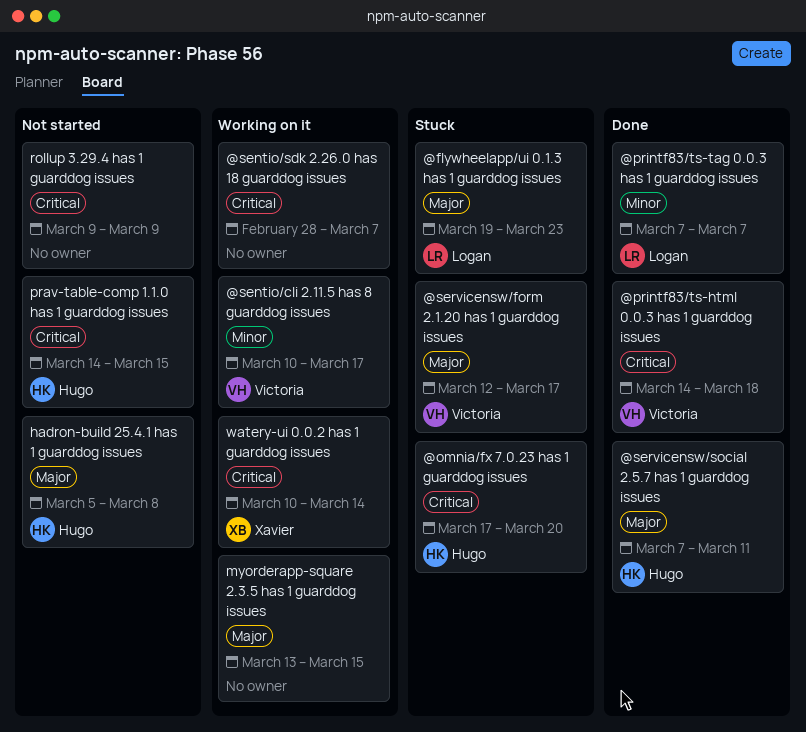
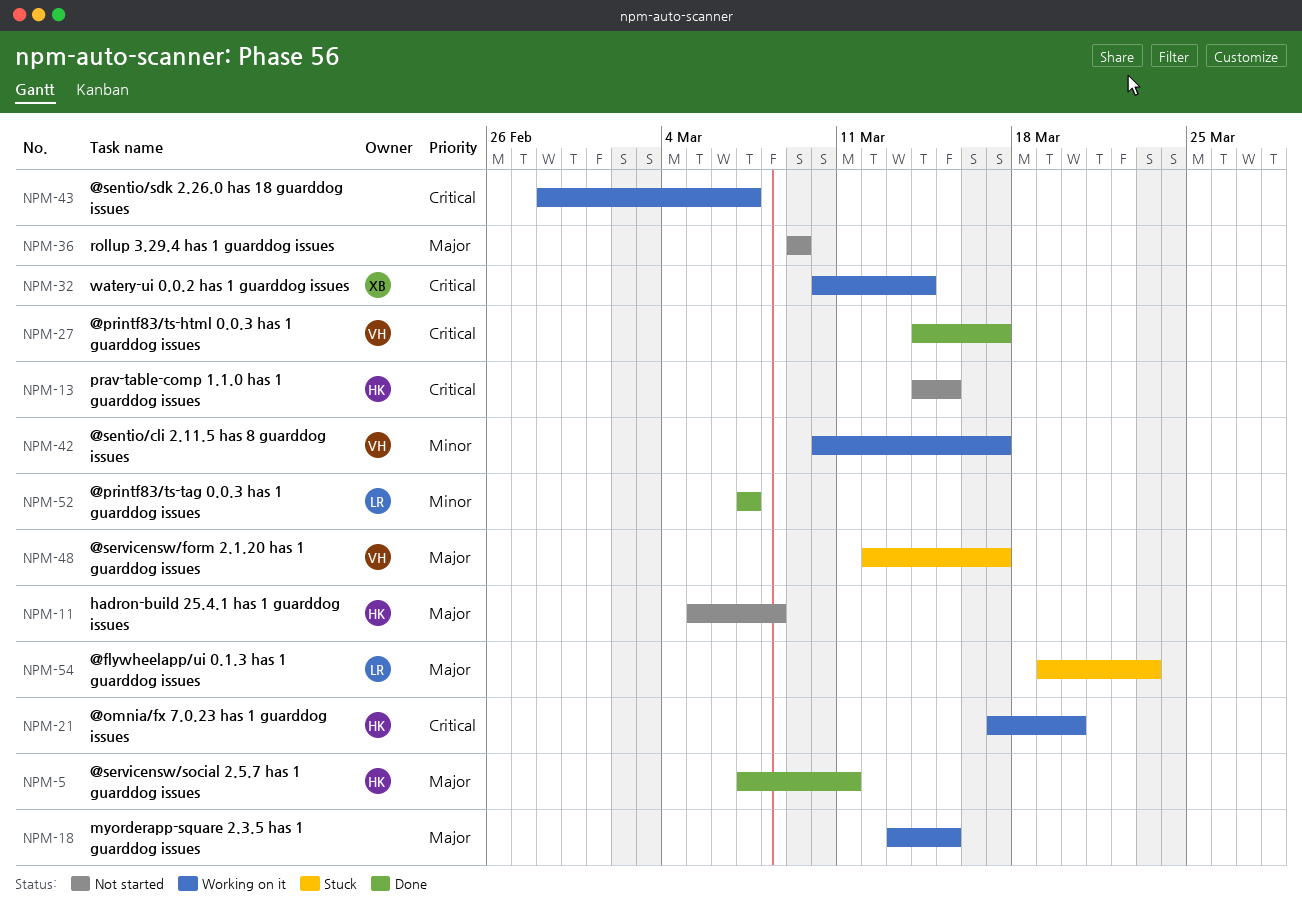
@omnia/fx 7.0.23 has 1 guarddog issues, status: Stuck -> Working on it
@printf83/ts-html 0.0.3 has 1 guarddog issues, due: Mar 18 -> Mar 17
rollup 3.29.4 has 1 guarddog issues, priority: Critical -> Major

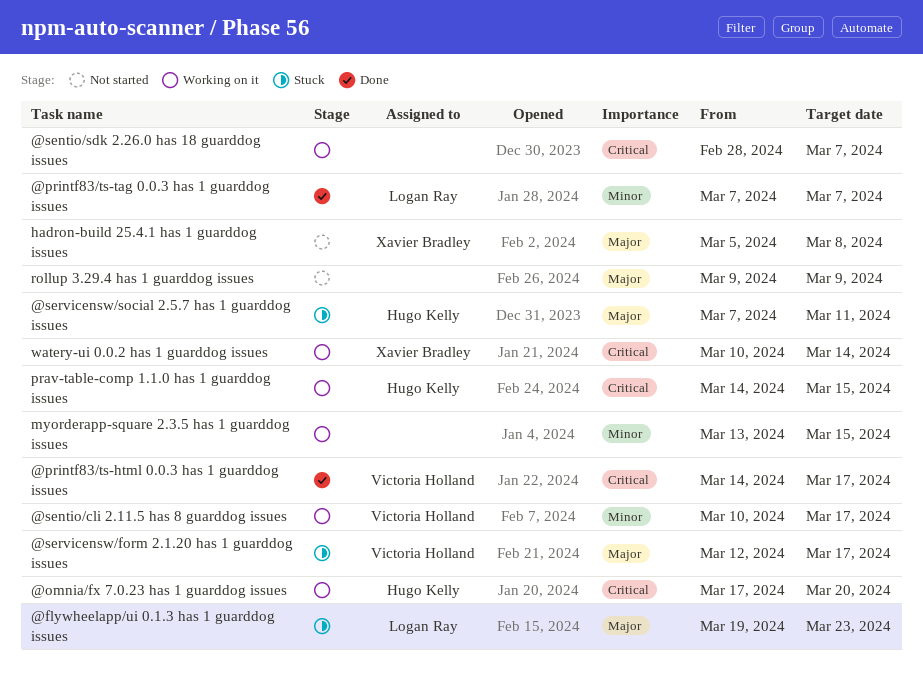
@servicensw/social 2.5.7 has 1 guarddog issues, status: Done -> Stuck
hadron-build 25.4.1 has 1 guarddog issues, owner: Hugo Kelly -> Xavier Bradley
myorderapp-square 2.3.5 has 1 guarddog issues, priority: Major -> Minor
prav-table-comp 1.1.0 has 1 guarddog issues, status: Not started -> Working on it

